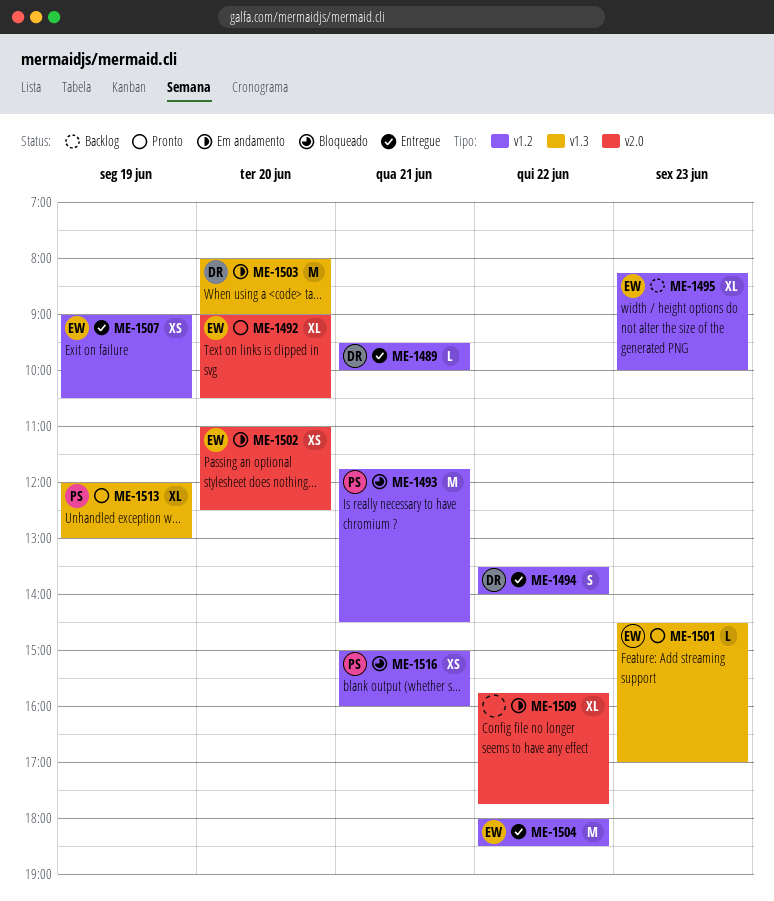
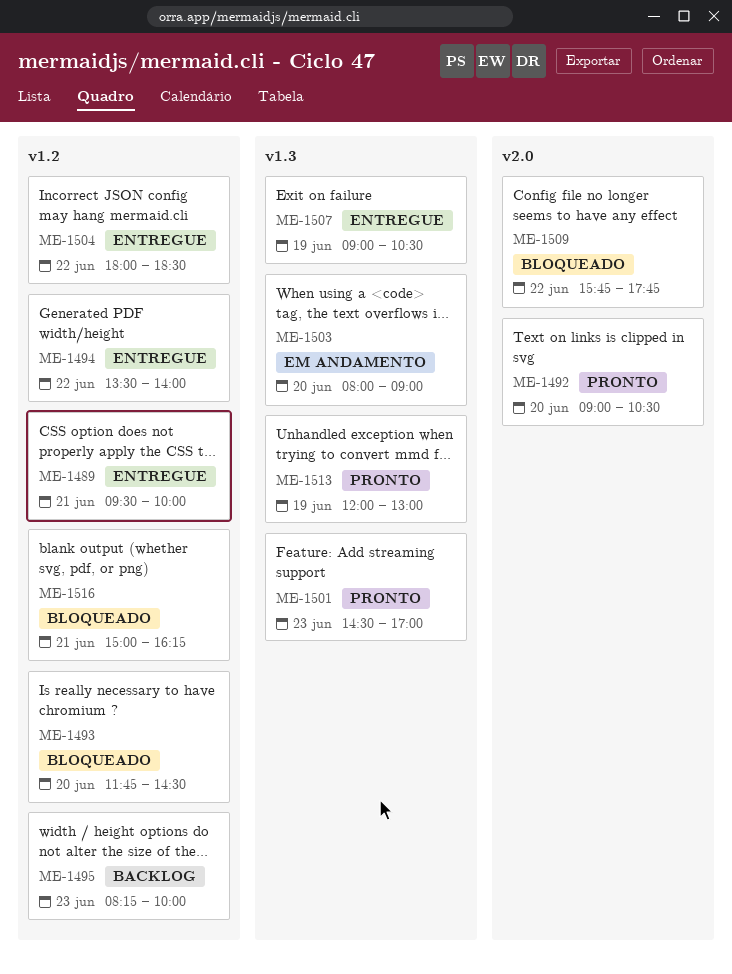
ME-1493, day: Jun 21 -> Jun 20
ME-1502: present -> none
ME-1507, label: v1.2 -> v1.3
ME-1509, status: Em andamento -> Bloqueado
ME-1516, ends: 16:00 -> 16:15

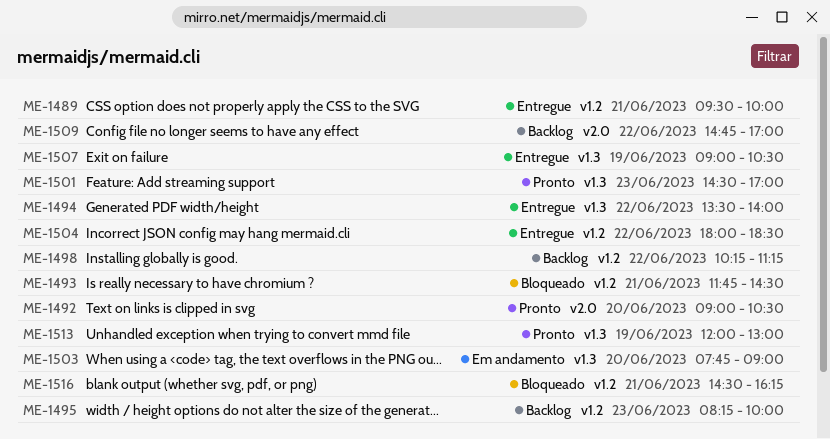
ME-1493, day: Jun 20 -> Jun 21
ME-1494, label: v1.2 -> v1.3
ME-1498: none -> present
ME-1503, begins: 08:00 -> 07:45
ME-1509, status: Bloqueado -> Backlog
ME-1509, begins: 15:45 -> 14:45
ME-1509, ends: 17:45 -> 17:00
ME-1516, begins: 15:00 -> 14:30

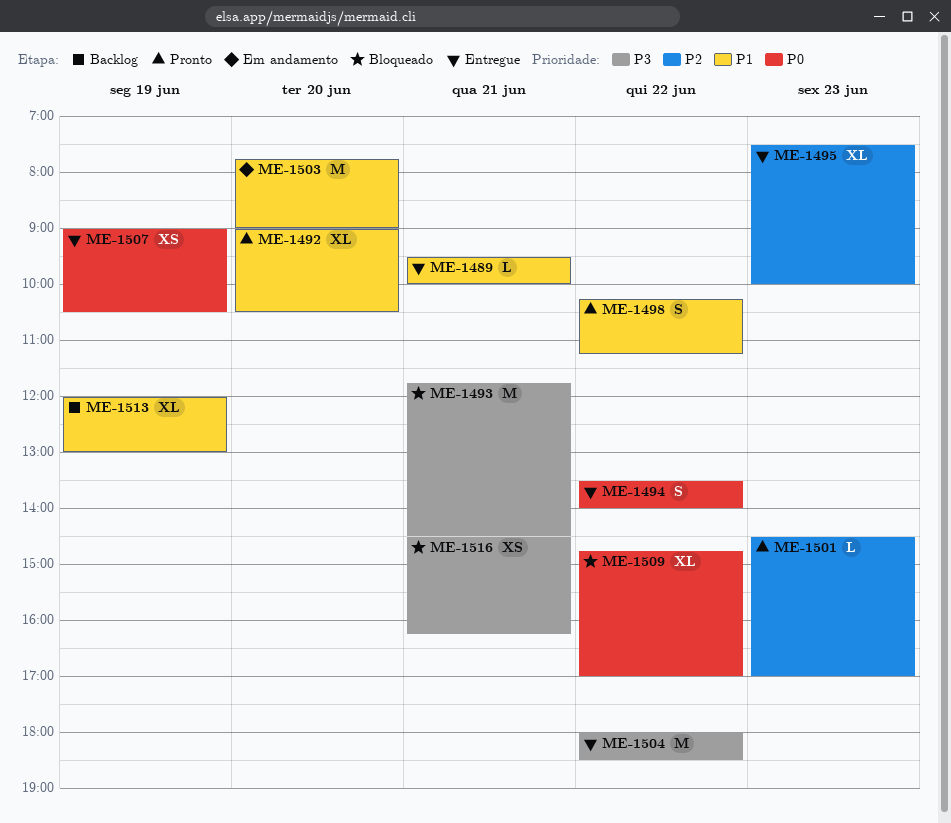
ME-1495, status: Backlog -> Entregue
ME-1495, begins: 08:15 -> 07:30
ME-1498, status: Backlog -> Pronto
ME-1509, status: Backlog -> Bloqueado
ME-1513, status: Pronto -> Backlog

